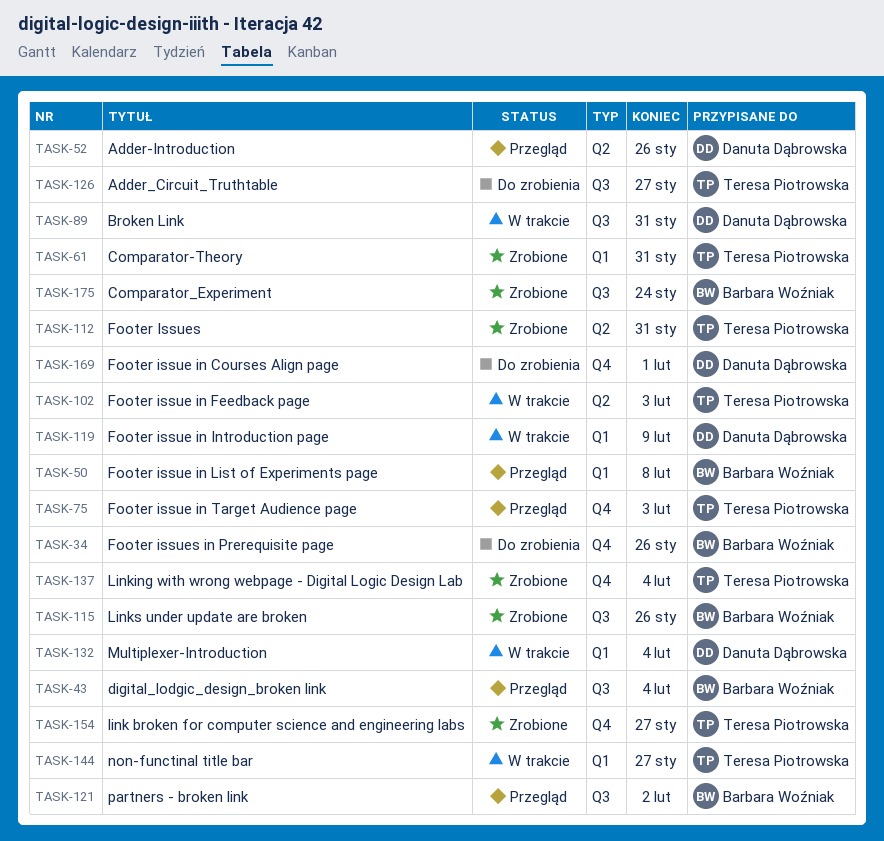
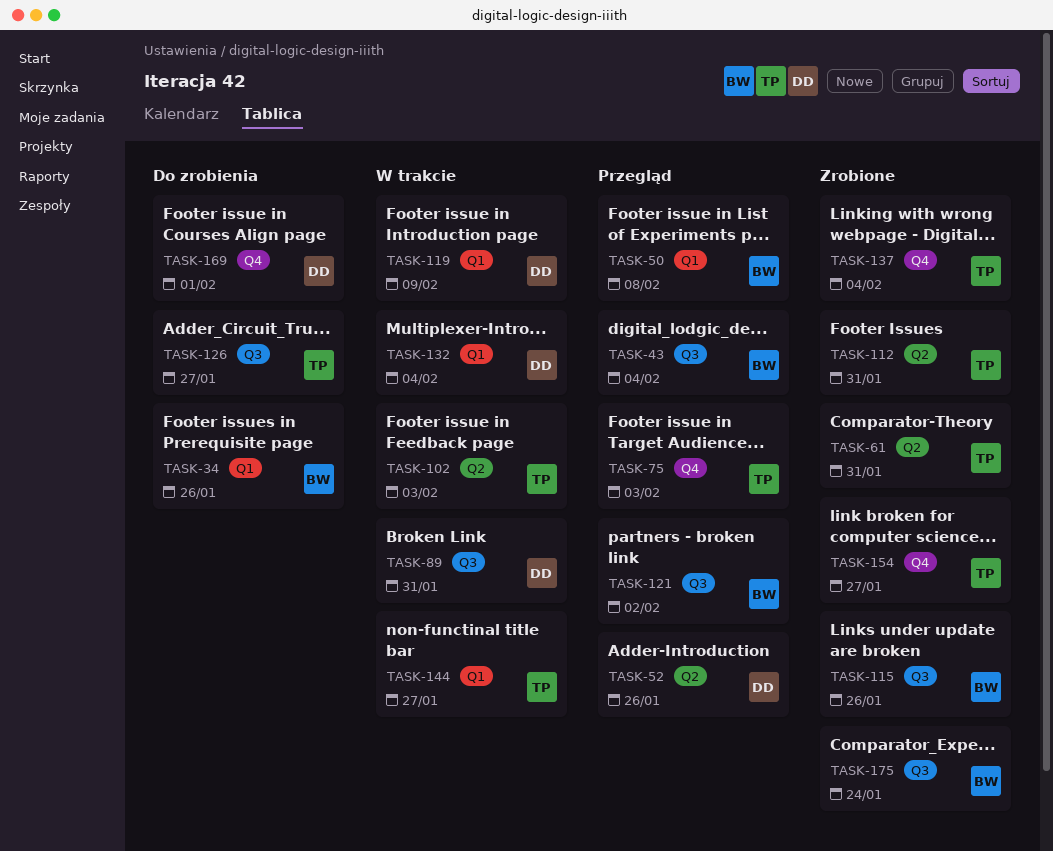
TASK-34, label: Q4 -> Q1
TASK-61, label: Q1 -> Q2

